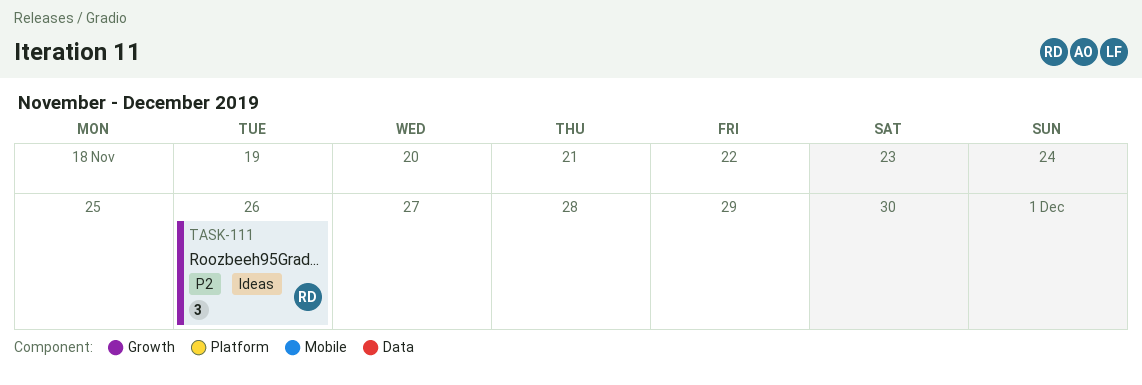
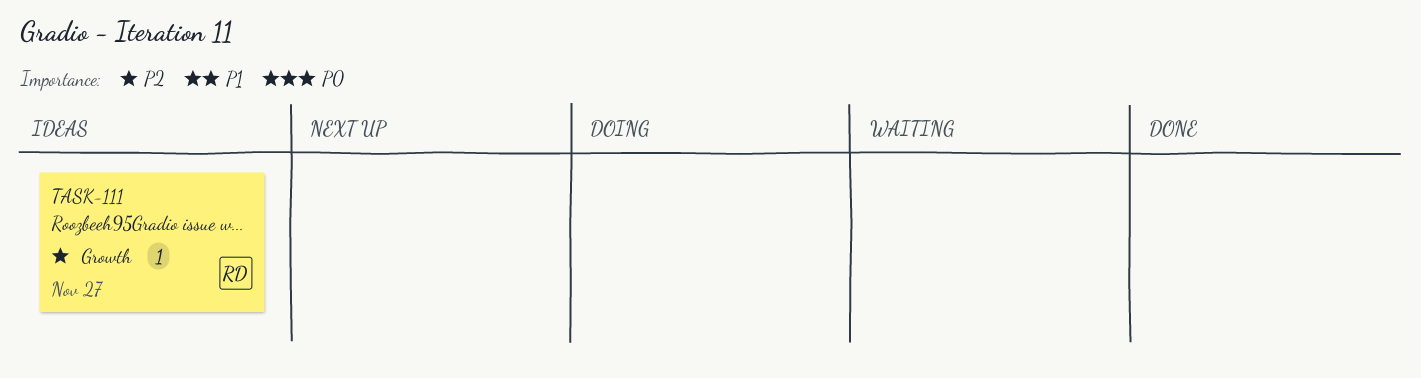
TASK-111, estimate: 3 -> 1
TASK-111, due: Nov 26 -> Nov 27

